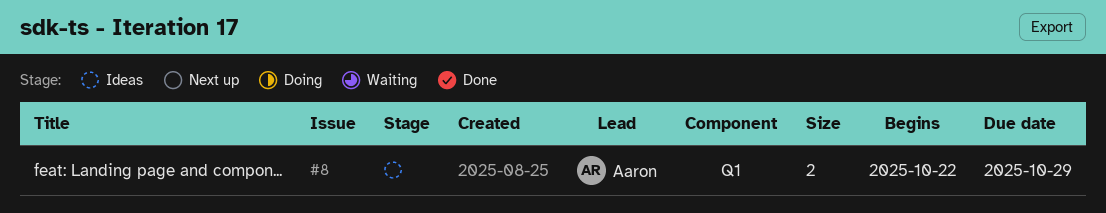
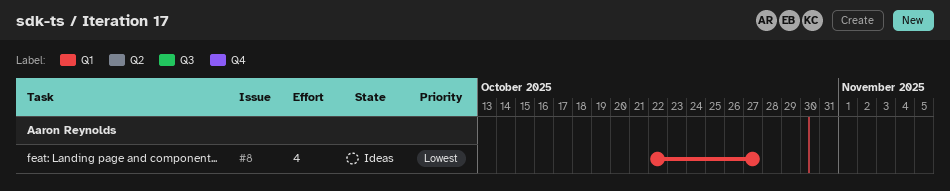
#8, estimate: 2 -> 4
#8, due: Oct 29 -> Oct 27

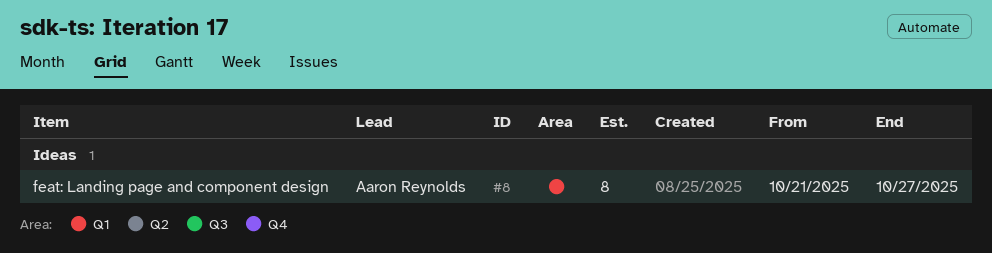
#8, estimate: 4 -> 8
#8, start: Oct 22 -> Oct 21

